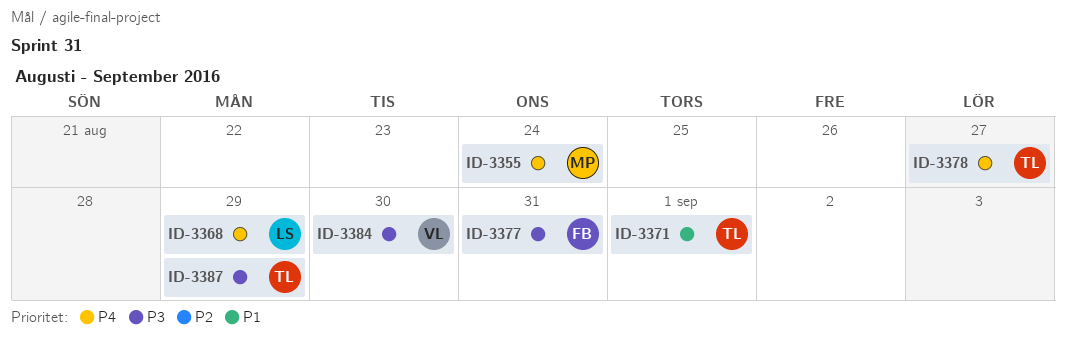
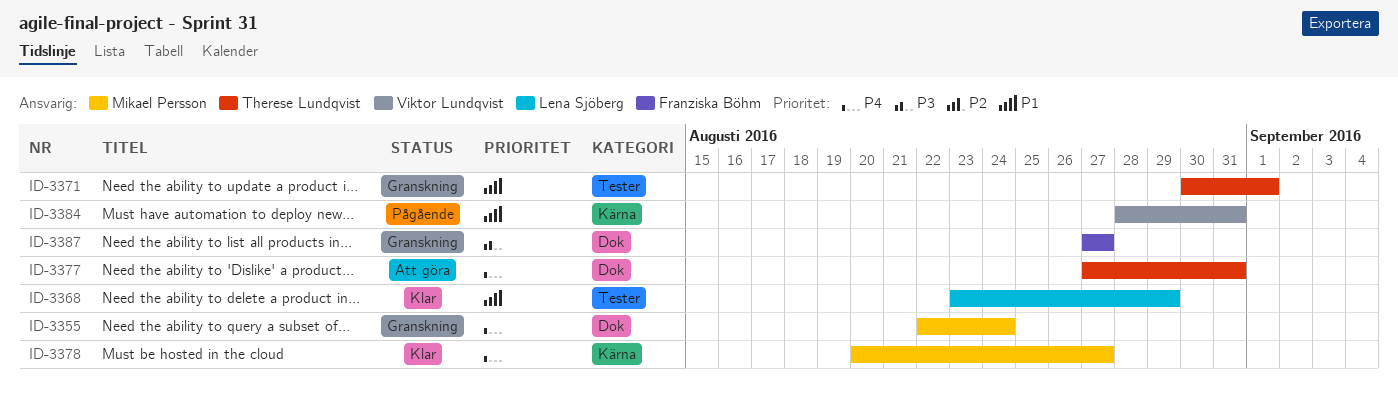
ID-3368, priority: P4 -> P1
ID-3377, owner: Franziska Böhm -> Therese Lundqvist
ID-3377, priority: P3 -> P4
ID-3378, owner: Therese Lundqvist -> Mikael Persson
ID-3384, priority: P3 -> P1
ID-3384, due: Aug 30 -> Aug 31
ID-3387, owner: Therese Lundqvist -> Franziska Böhm
ID-3387, due: Aug 29 -> Aug 27

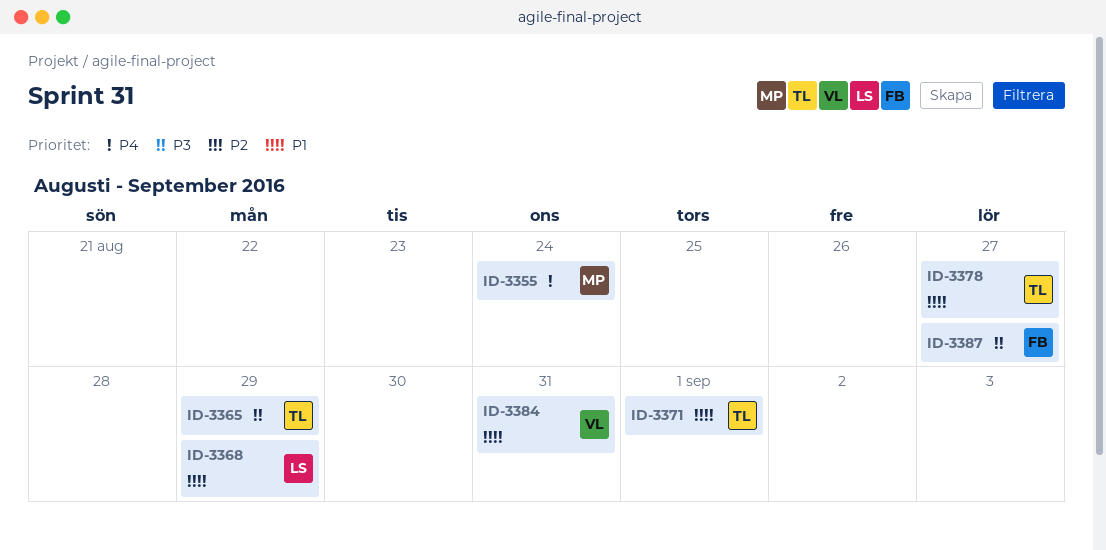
ID-3365: none -> present
ID-3377: present -> none
ID-3378, owner: Mikael Persson -> Therese Lundqvist
ID-3378, priority: P4 -> P1

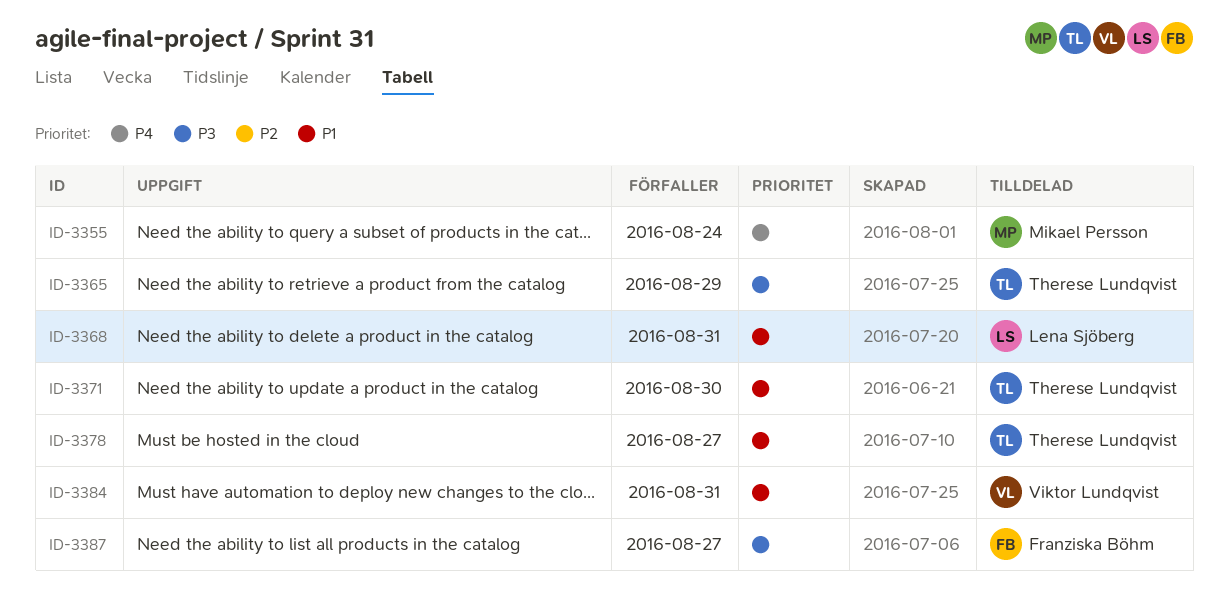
ID-3368, due: Aug 29 -> Aug 31
ID-3371, due: Sep 1 -> Aug 30

